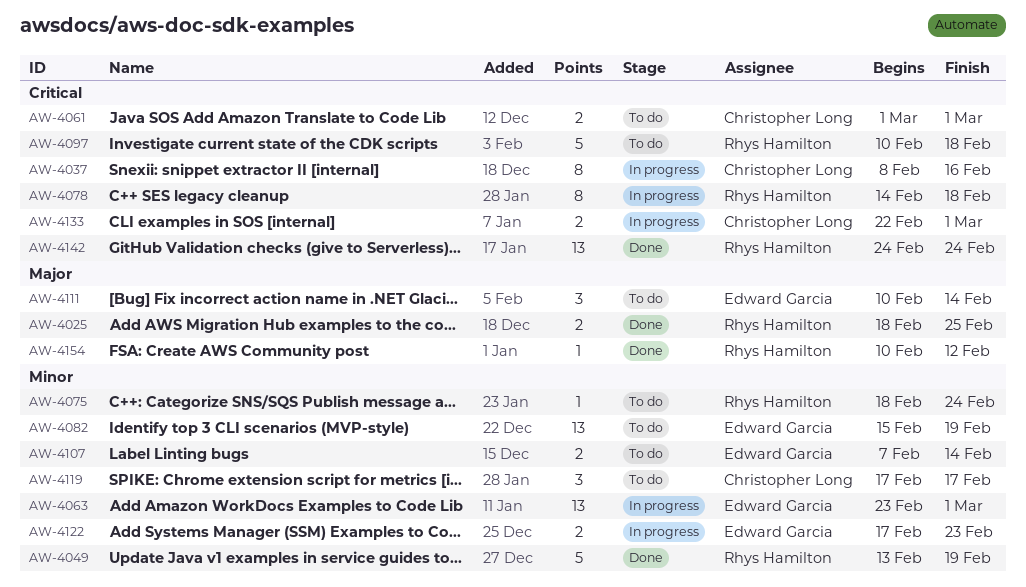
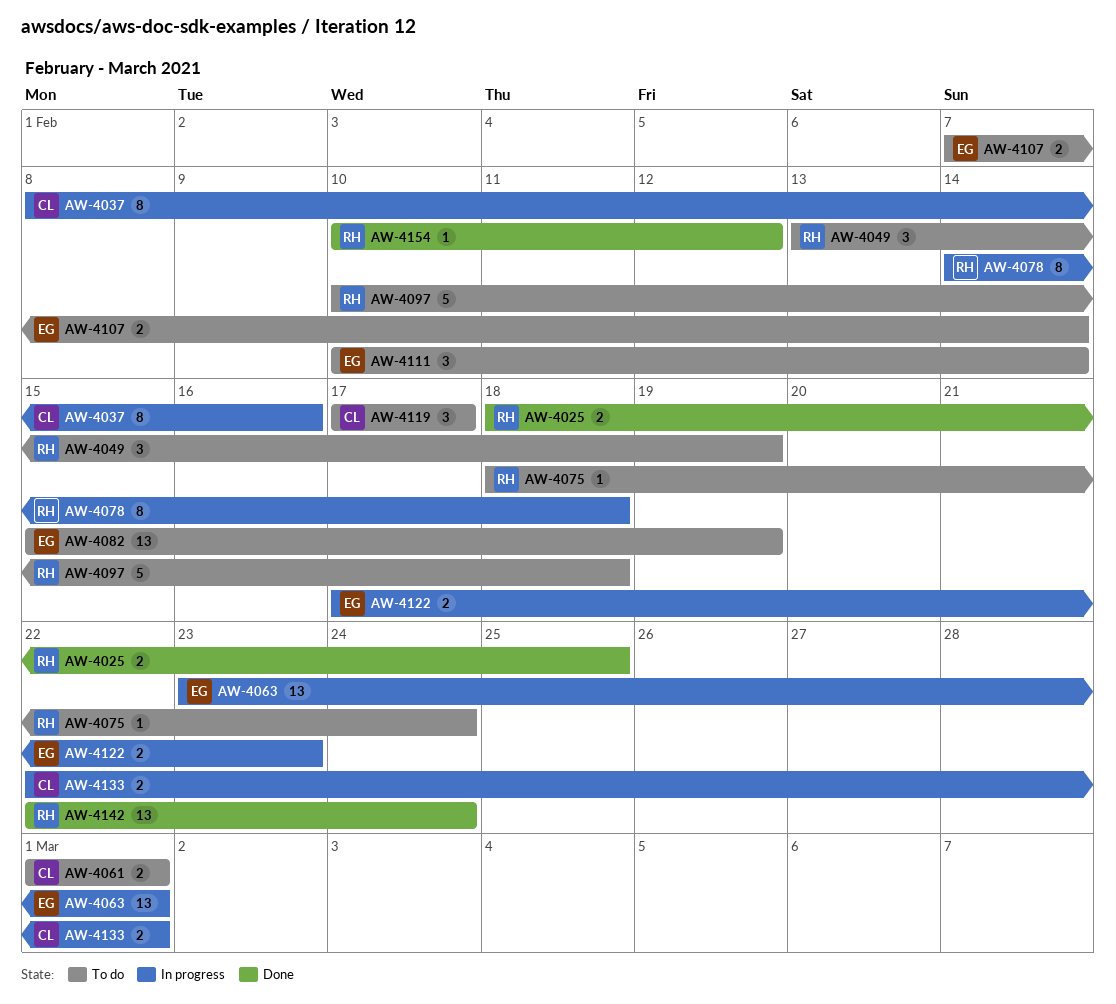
AW-4049, status: Done -> To do
AW-4049, estimate: 5 -> 3
AW-4142, start: Feb 24 -> Feb 22

